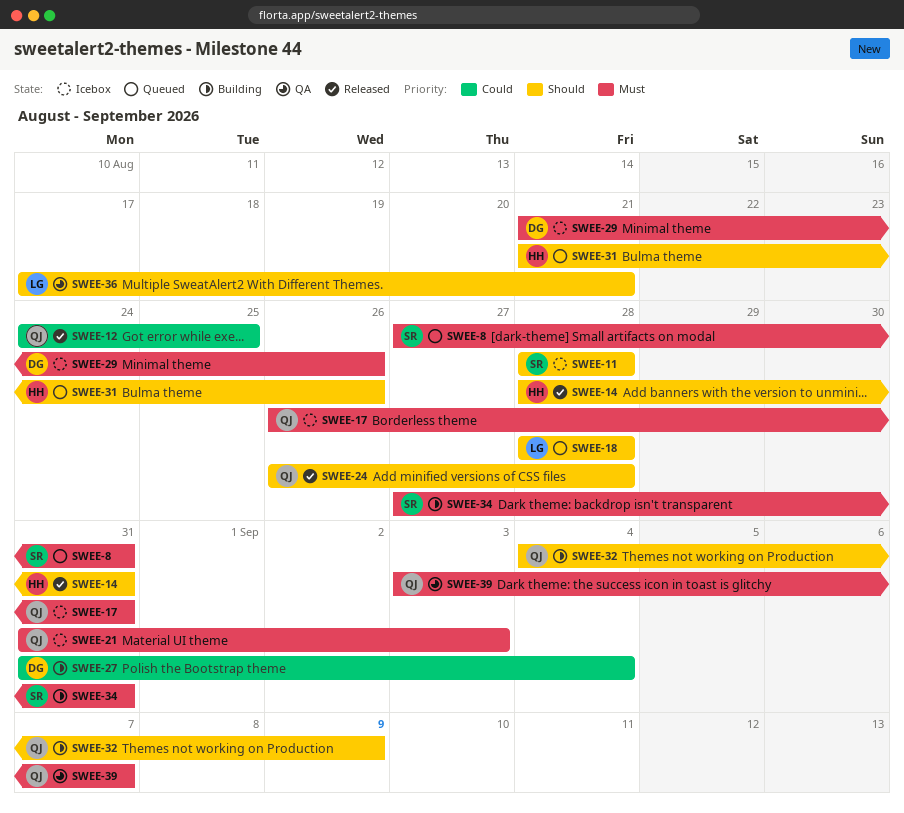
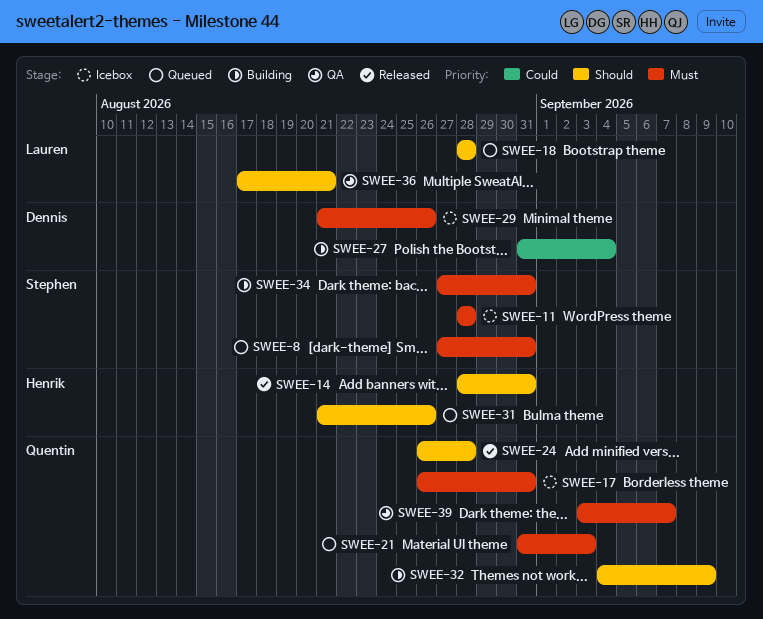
SWEE-11, priority: Should -> Must
SWEE-12: present -> none
SWEE-21, status: Icebox -> Queued

